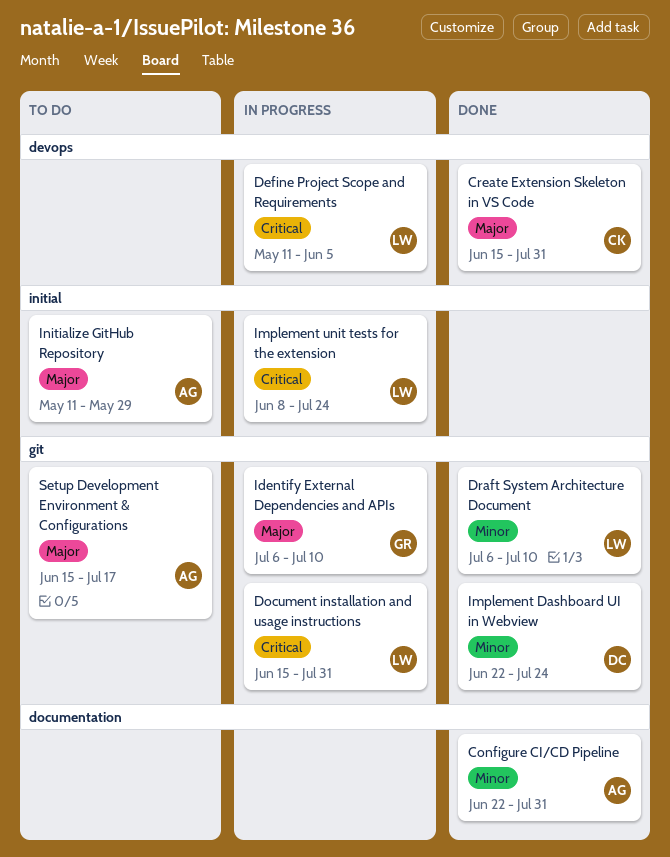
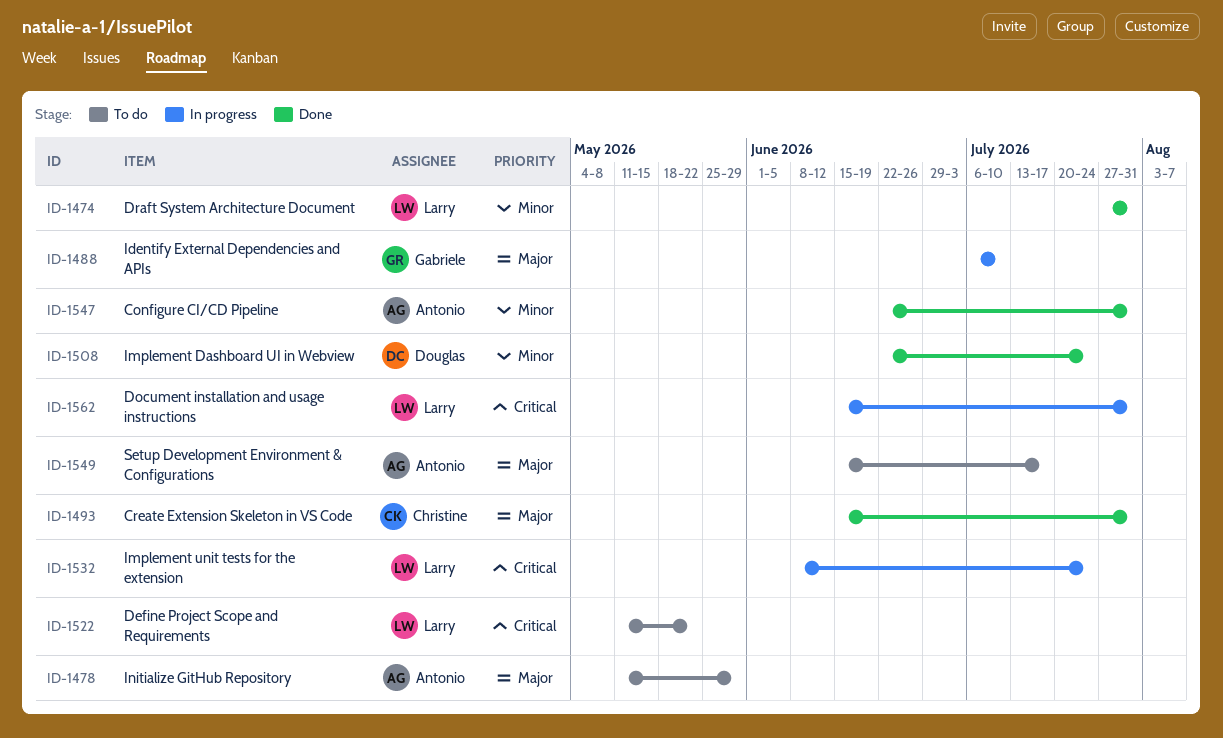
Define Project Scope and Requirements, status: In progress -> To do
Define Project Scope and Requirements, due: Jun 5 -> May 22
Draft System Architecture Document, start: Jul 6 -> Jul 27
Draft System Architecture Document, due: Jul 10 -> Jul 31

